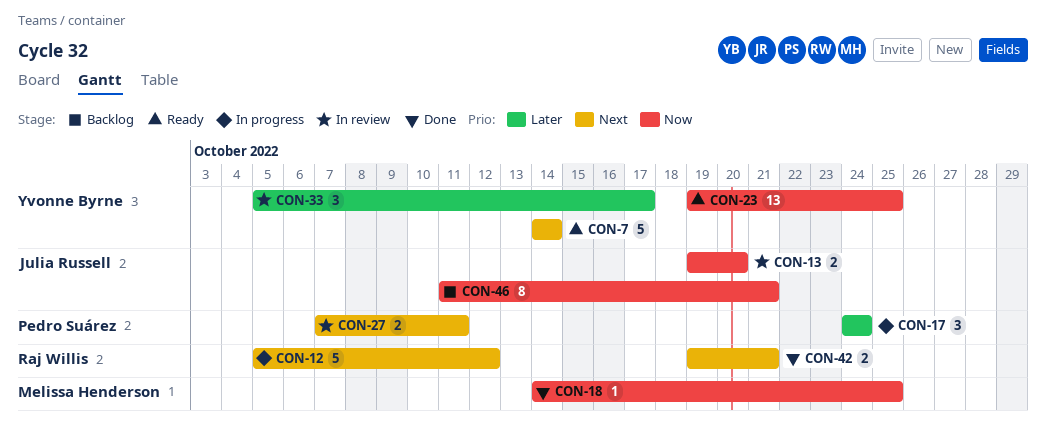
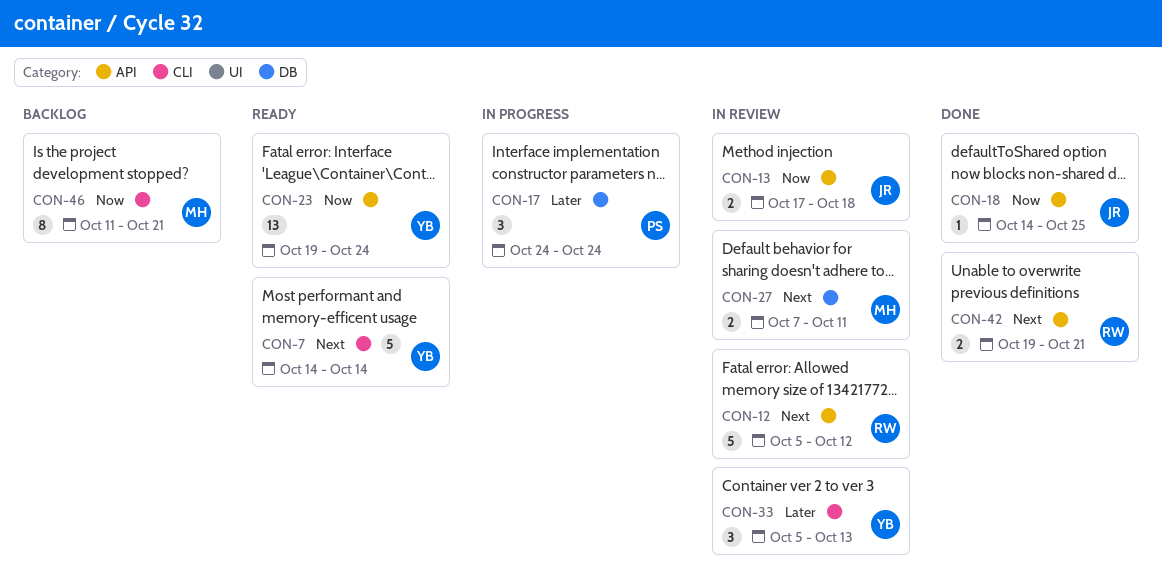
CON-12, status: In progress -> In review
CON-13, start: Oct 19 -> Oct 17
CON-13, due: Oct 20 -> Oct 18
CON-18, owner: Melissa Henderson -> Julia Russell
CON-23, due: Oct 25 -> Oct 24
CON-27, owner: Pedro Suárez -> Melissa Henderson
CON-33, due: Oct 17 -> Oct 13
CON-46, owner: Julia Russell -> Melissa Henderson

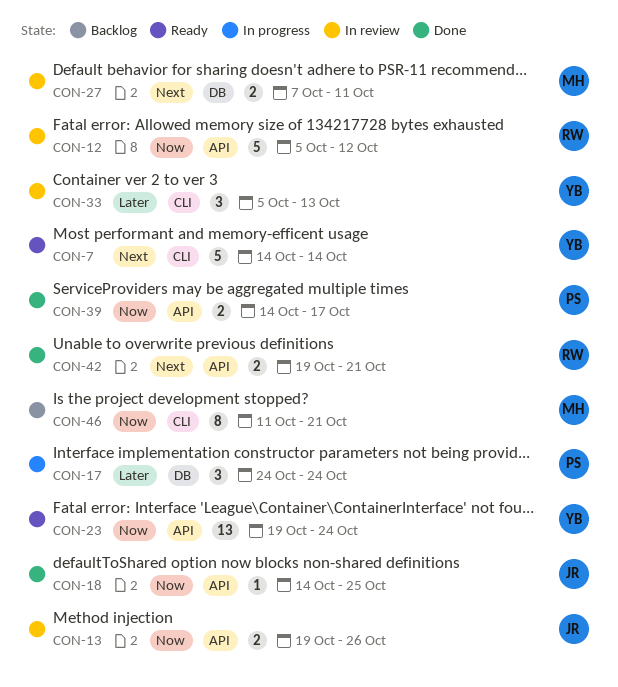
CON-12, priority: Next -> Now
CON-13, start: Oct 17 -> Oct 19
CON-13, due: Oct 18 -> Oct 26
CON-39: none -> present

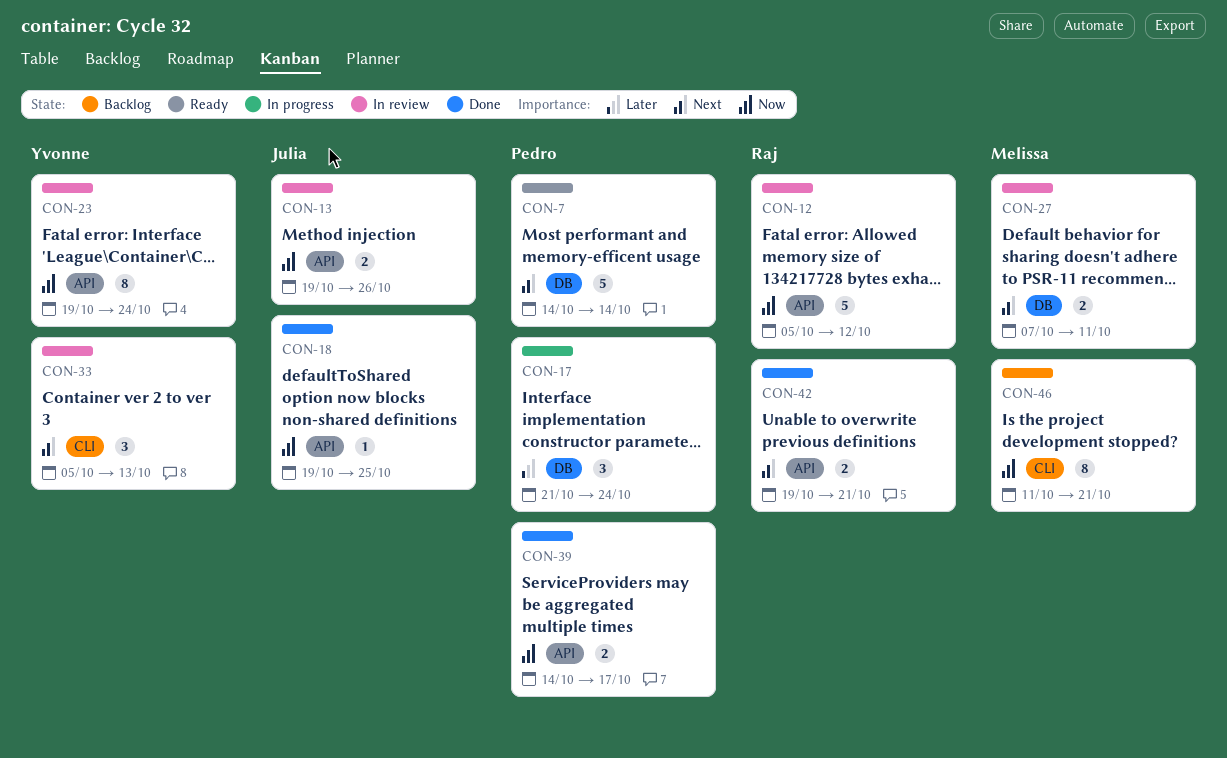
CON-7, owner: Yvonne -> Pedro
CON-7, label: CLI -> DB
CON-17, start: Oct 24 -> Oct 21
CON-18, start: Oct 14 -> Oct 19
CON-23, status: Ready -> In review
CON-23, estimate: 13 -> 8
CON-33, priority: Later -> Next

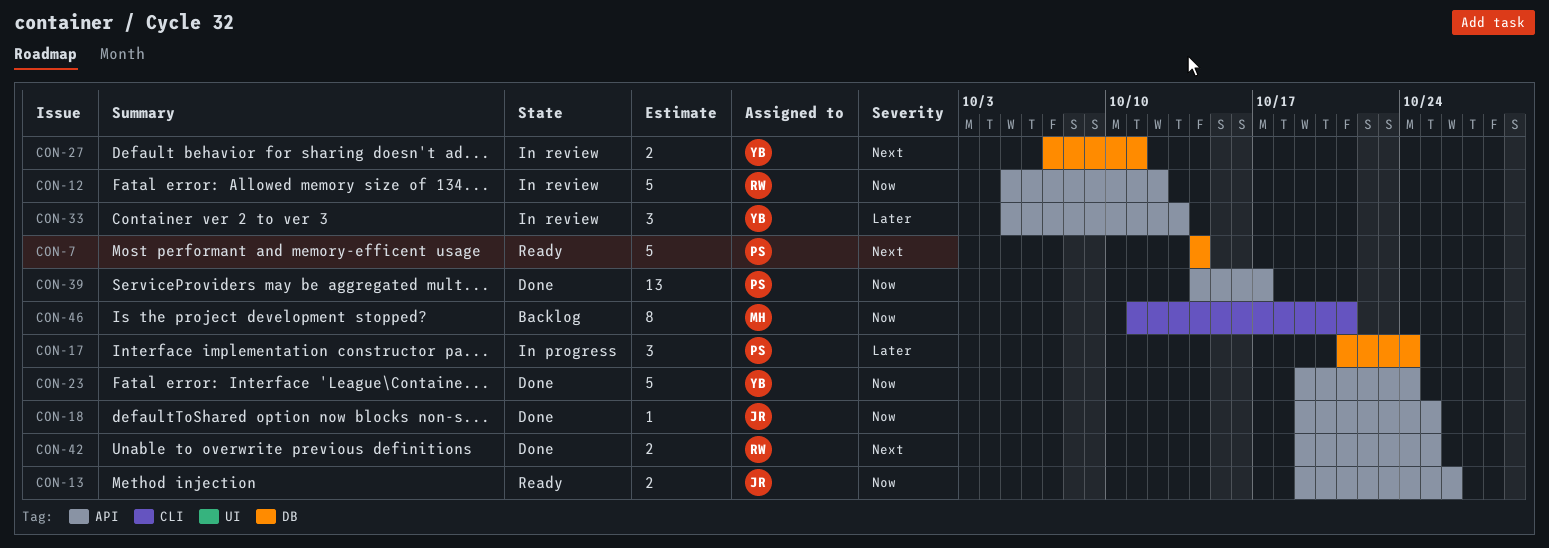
CON-13, status: In review -> Ready
CON-23, status: In review -> Done
CON-23, estimate: 8 -> 5
CON-27, owner: Melissa -> Yvonne
CON-33, priority: Next -> Later
CON-33, label: CLI -> API
CON-39, estimate: 2 -> 13
CON-42, due: Oct 21 -> Oct 25

